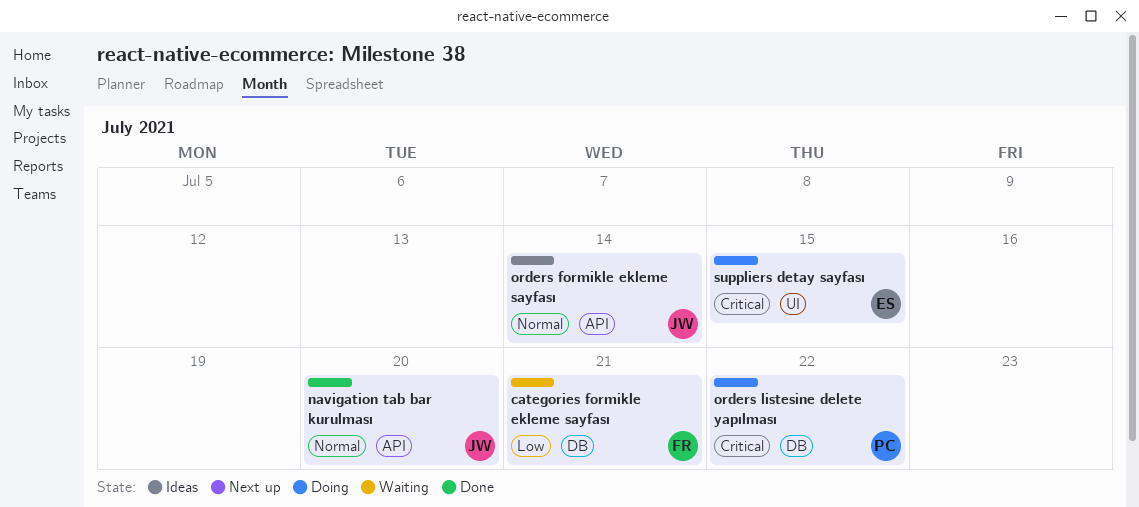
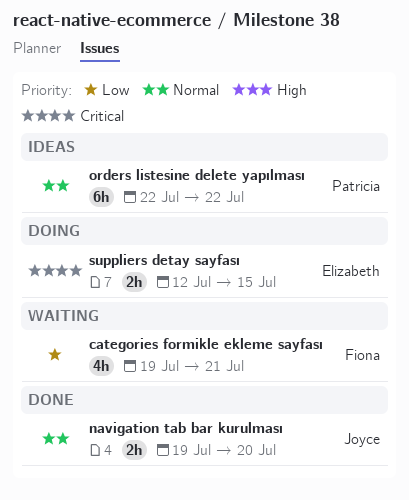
orders formikle ekleme sayfası: present -> none
orders listesine delete yapılması, status: Doing -> Ideas
orders listesine delete yapılması, priority: Critical -> Normal

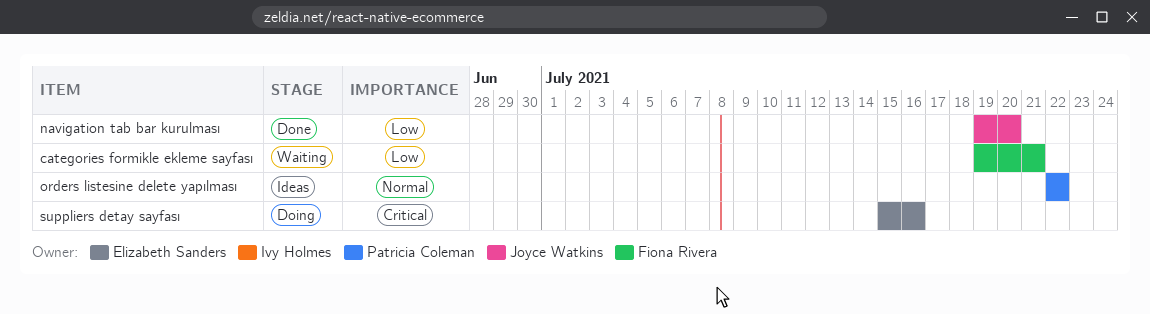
navigation tab bar kurulması, priority: Normal -> Low
suppliers detay sayfası, start: Jul 12 -> Jul 15
suppliers detay sayfası, due: Jul 15 -> Jul 16

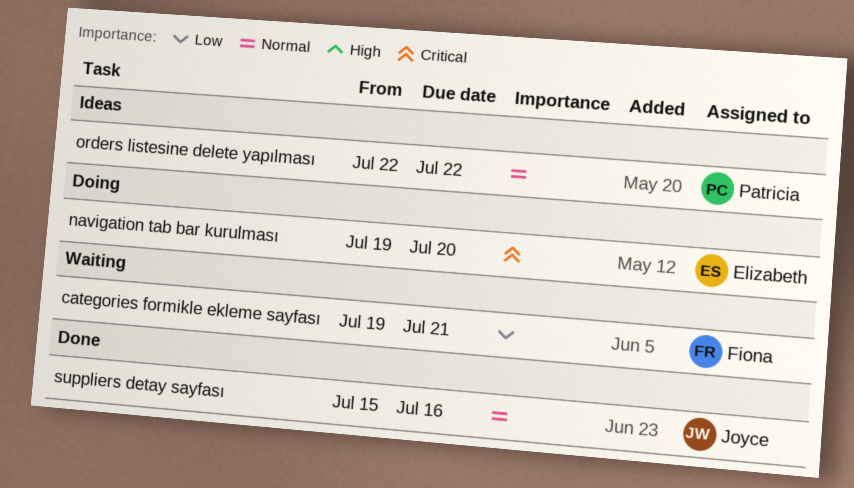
navigation tab bar kurulması, status: Done -> Doing
navigation tab bar kurulması, owner: Joyce Watkins -> Elizabeth Sanders
navigation tab bar kurulması, priority: Low -> Critical
suppliers detay sayfası, status: Doing -> Done
suppliers detay sayfası, owner: Elizabeth Sanders -> Joyce Watkins
suppliers detay sayfası, priority: Critical -> Normal

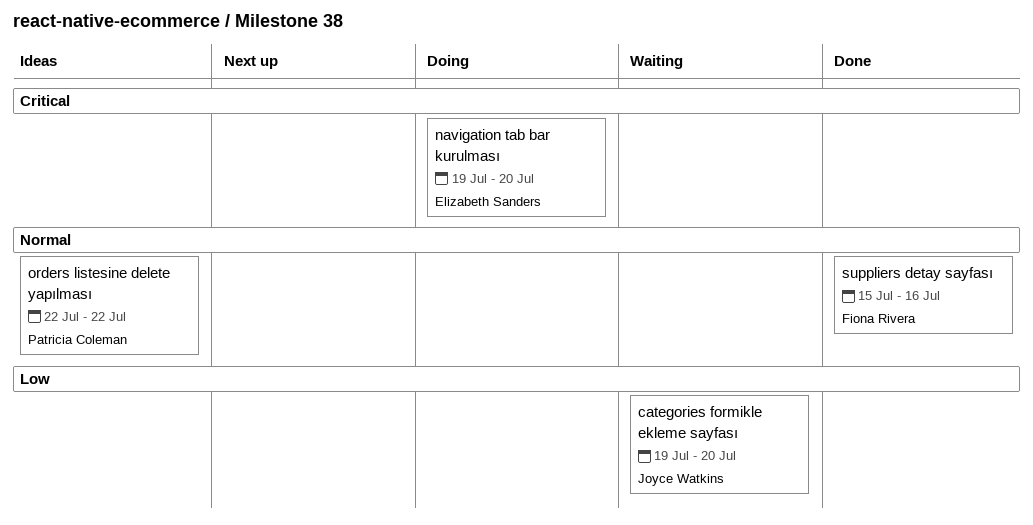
categories formikle ekleme sayfası, owner: Fiona Rivera -> Joyce Watkins
categories formikle ekleme sayfası, due: Jul 21 -> Jul 20
suppliers detay sayfası, owner: Joyce Watkins -> Fiona Rivera

